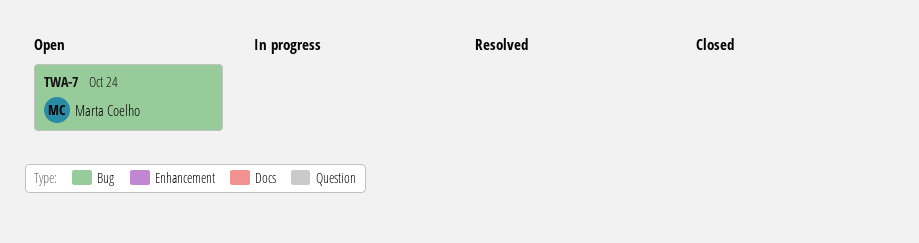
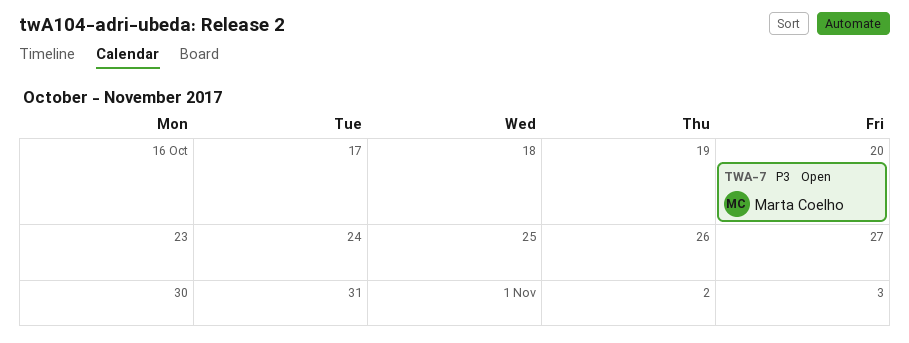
TWA-7, due: Oct 24 -> Oct 20

